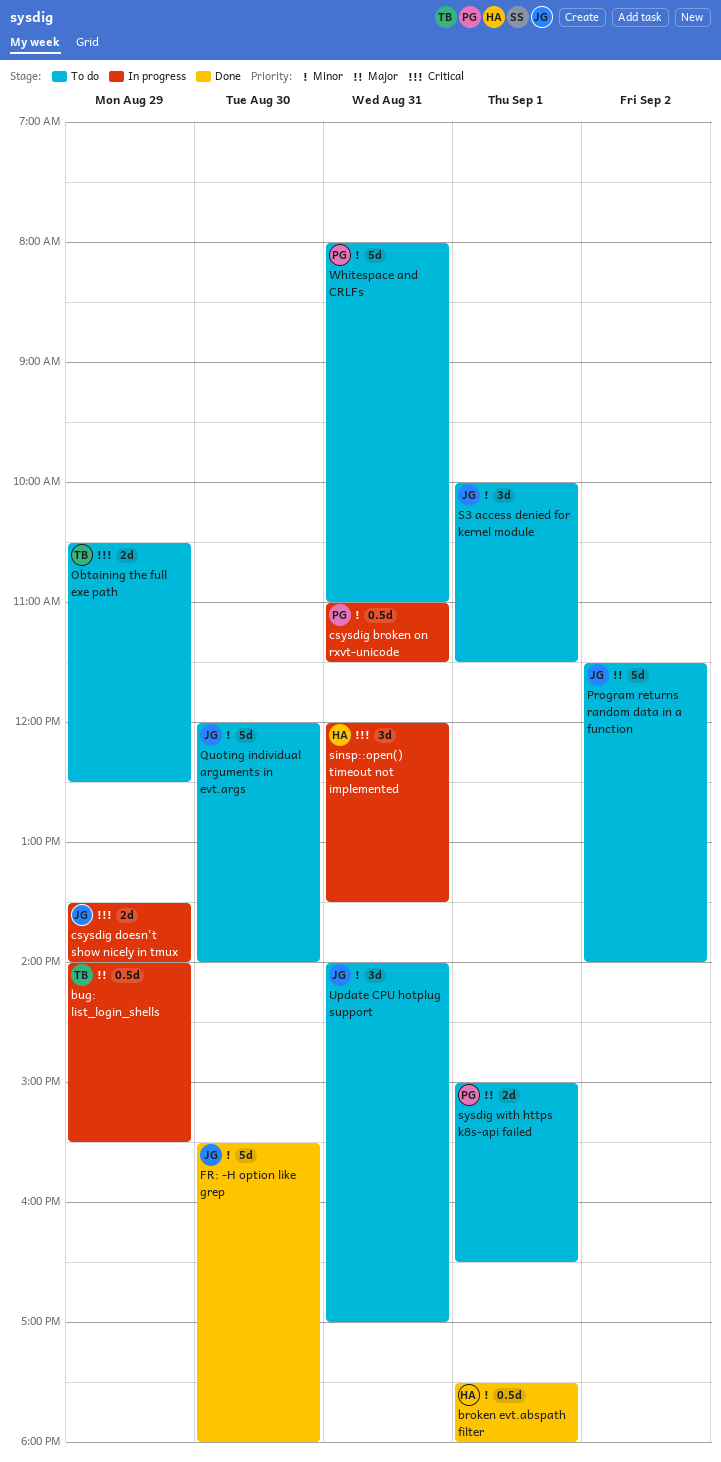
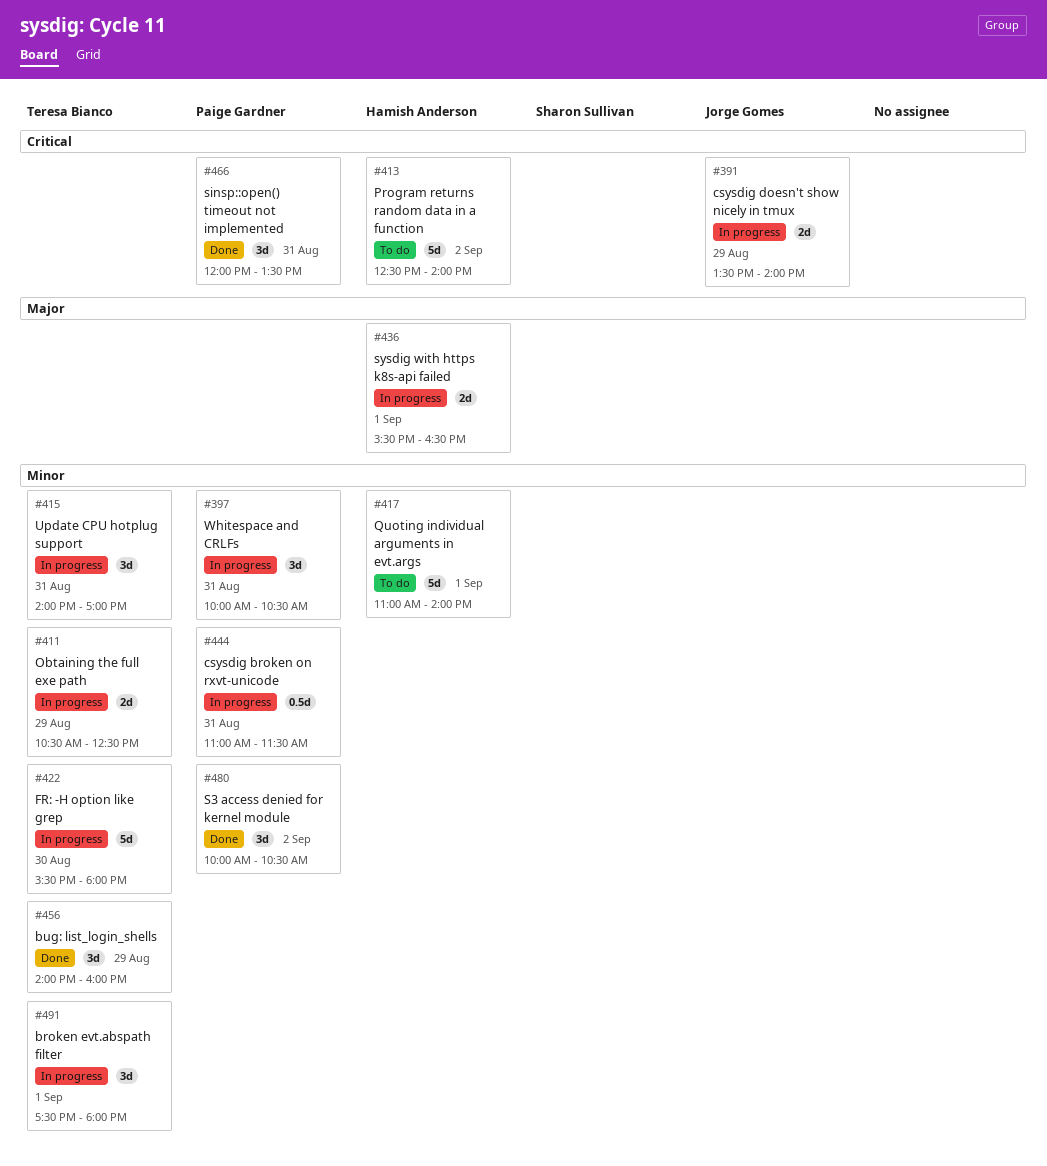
broken evt.abspath filter, status: Done -> In progress
broken evt.abspath filter, owner: Hamish Anderson -> Teresa Bianco
broken evt.abspath filter, estimate: 0.5d -> 3d
bug: list_login_shells, status: In progress -> Done
bug: list_login_shells, priority: Major -> Minor
bug: list_login_shells, estimate: 0.5d -> 3d
bug: list_login_shells, ends: 15:30 -> 16:00
FR: -H option like grep, status: Done -> In progress
FR: -H option like grep, owner: Jorge Gomes -> Teresa Bianco
Obtaining the full exe path, status: To do -> In progress
Obtaining the full exe path, priority: Critical -> Minor
Program returns random data in a function, owner: Jorge Gomes -> Hamish Anderson
Program returns random data in a function, priority: Major -> Critical
Program returns random data in a function, begins: 11:30 -> 12:30
Quoting individual arguments in evt.args, owner: Jorge Gomes -> Hamish Anderson
Quoting individual arguments in evt.args, day: Aug 30 -> Sep 1
Quoting individual arguments in evt.args, begins: 12:00 -> 11:00
S3 access denied for kernel module, status: To do -> Done
S3 access denied for kernel module, owner: Jorge Gomes -> Paige Gardner
S3 access denied for kernel module, day: Sep 1 -> Sep 2
S3 access denied for kernel module, ends: 11:30 -> 10:30
sinsp::open() timeout not implemented, status: In progress -> Done
sinsp::open() timeout not implemented, owner: Hamish Anderson -> Paige Gardner
sysdig with https k8s-api failed, status: To do -> In progress
sysdig with https k8s-api failed, owner: Paige Gardner -> Hamish Anderson
sysdig with https k8s-api failed, begins: 15:00 -> 15:30
Update CPU hotplug support, status: To do -> In progress
Update CPU hotplug support, owner: Jorge Gomes -> Teresa Bianco
Whitespace and CRLFs, status: To do -> In progress
Whitespace and CRLFs, estimate: 5d -> 3d
Whitespace and CRLFs, begins: 08:00 -> 10:00
Whitespace and CRLFs, ends: 11:00 -> 10:30

